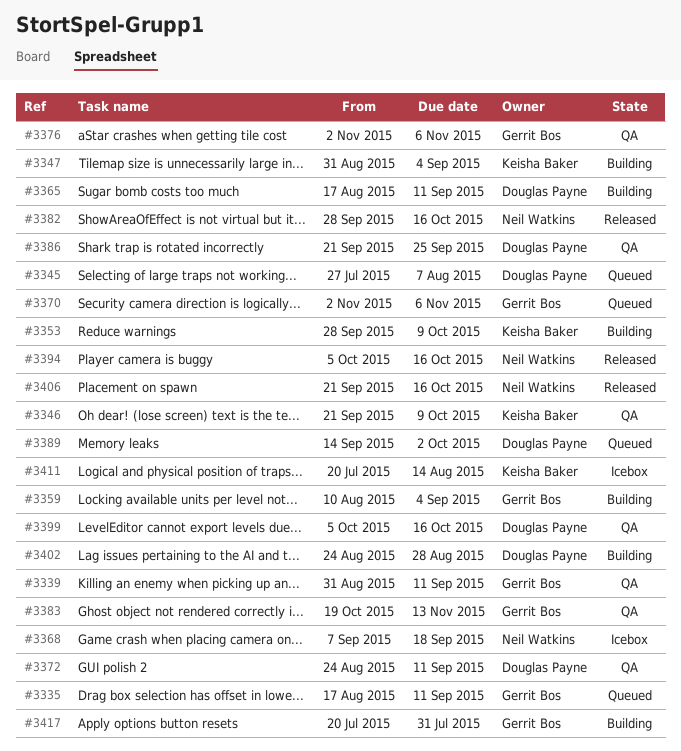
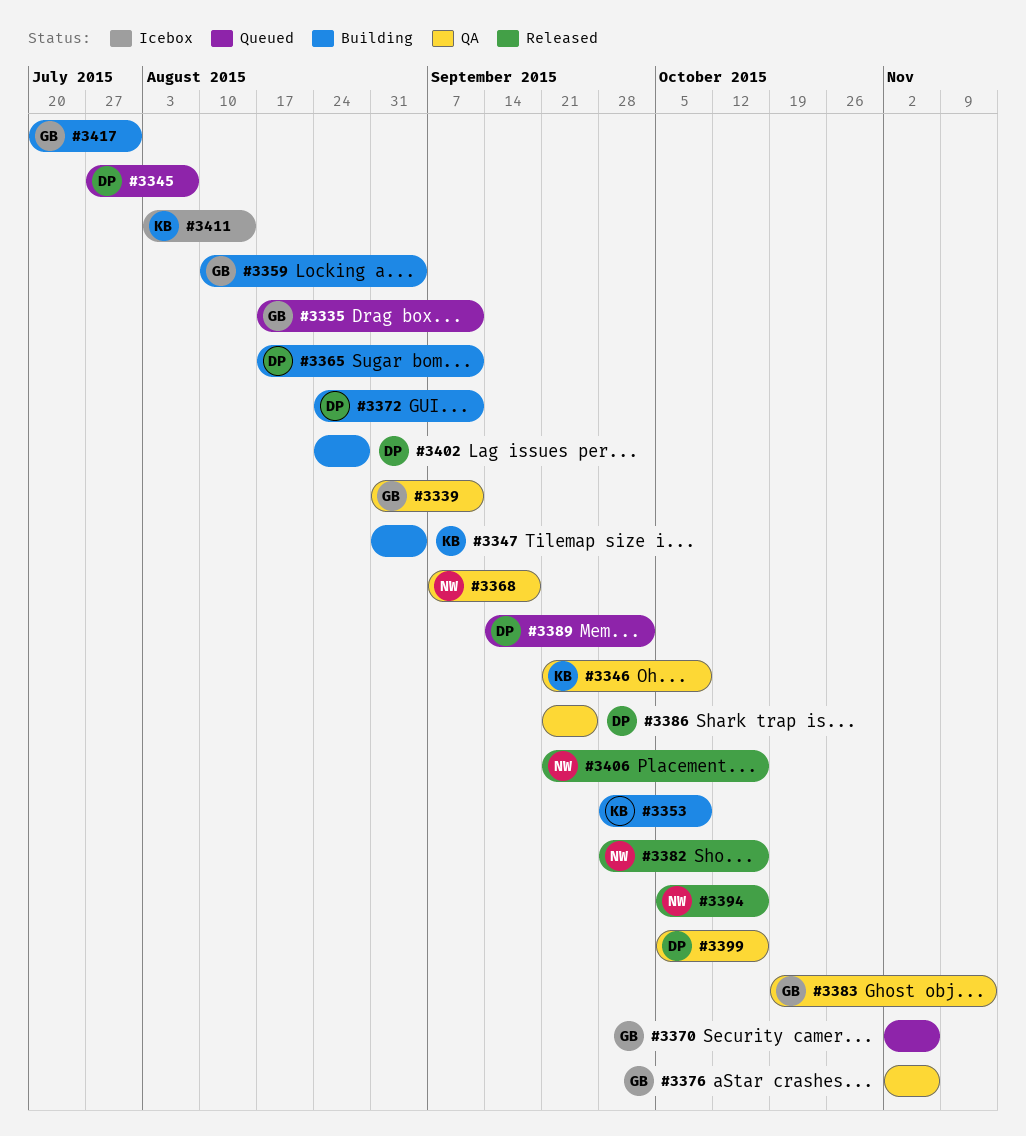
#3368, status: Icebox -> QA
#3372, status: QA -> Building
#3411, start: Jul 20 -> Aug 3

